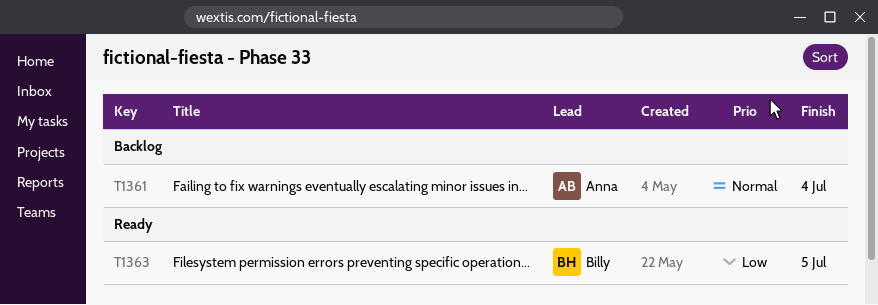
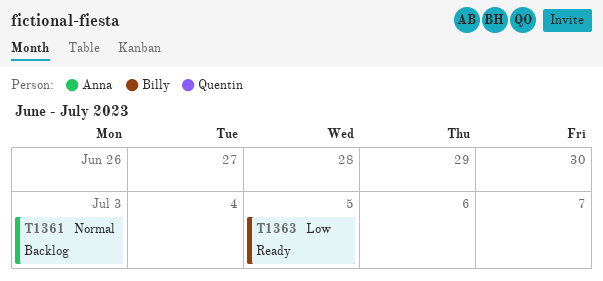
T1361, due: Jul 4 -> Jul 3

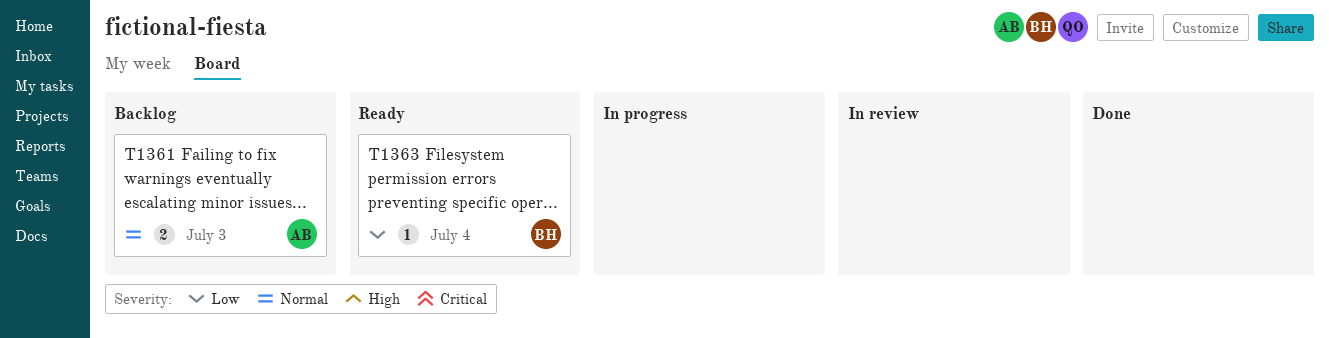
T1363, due: Jul 5 -> Jul 4

